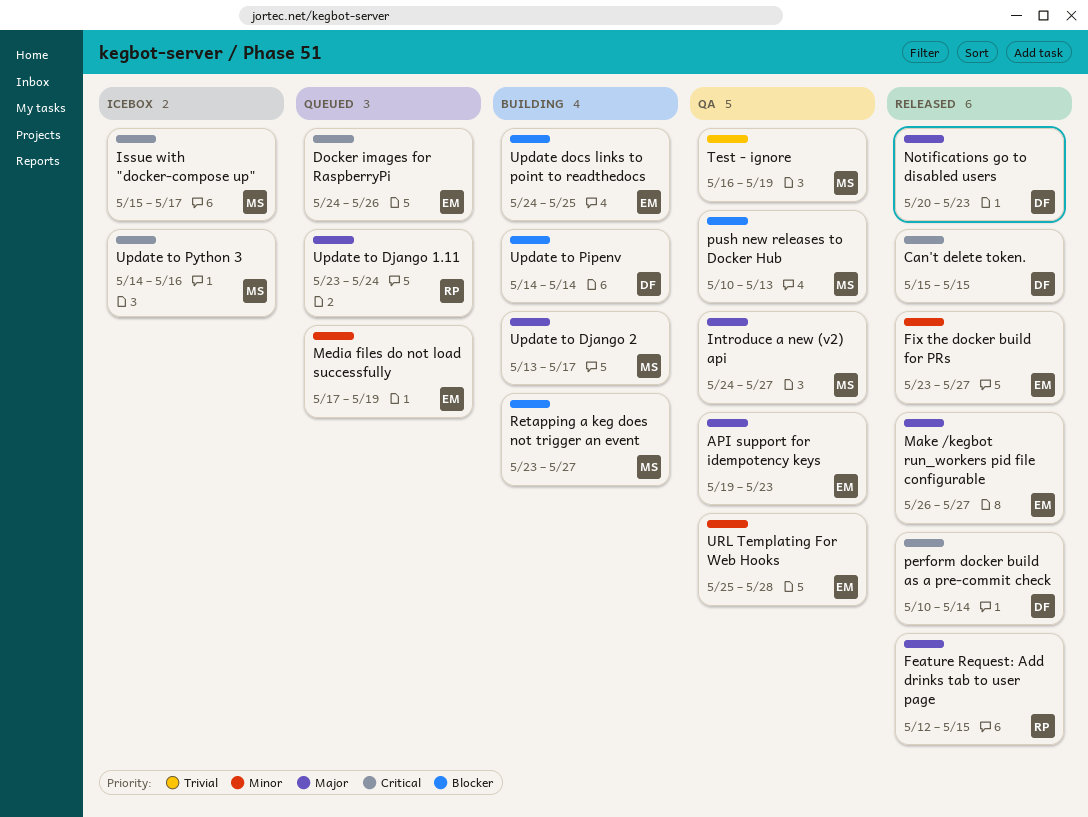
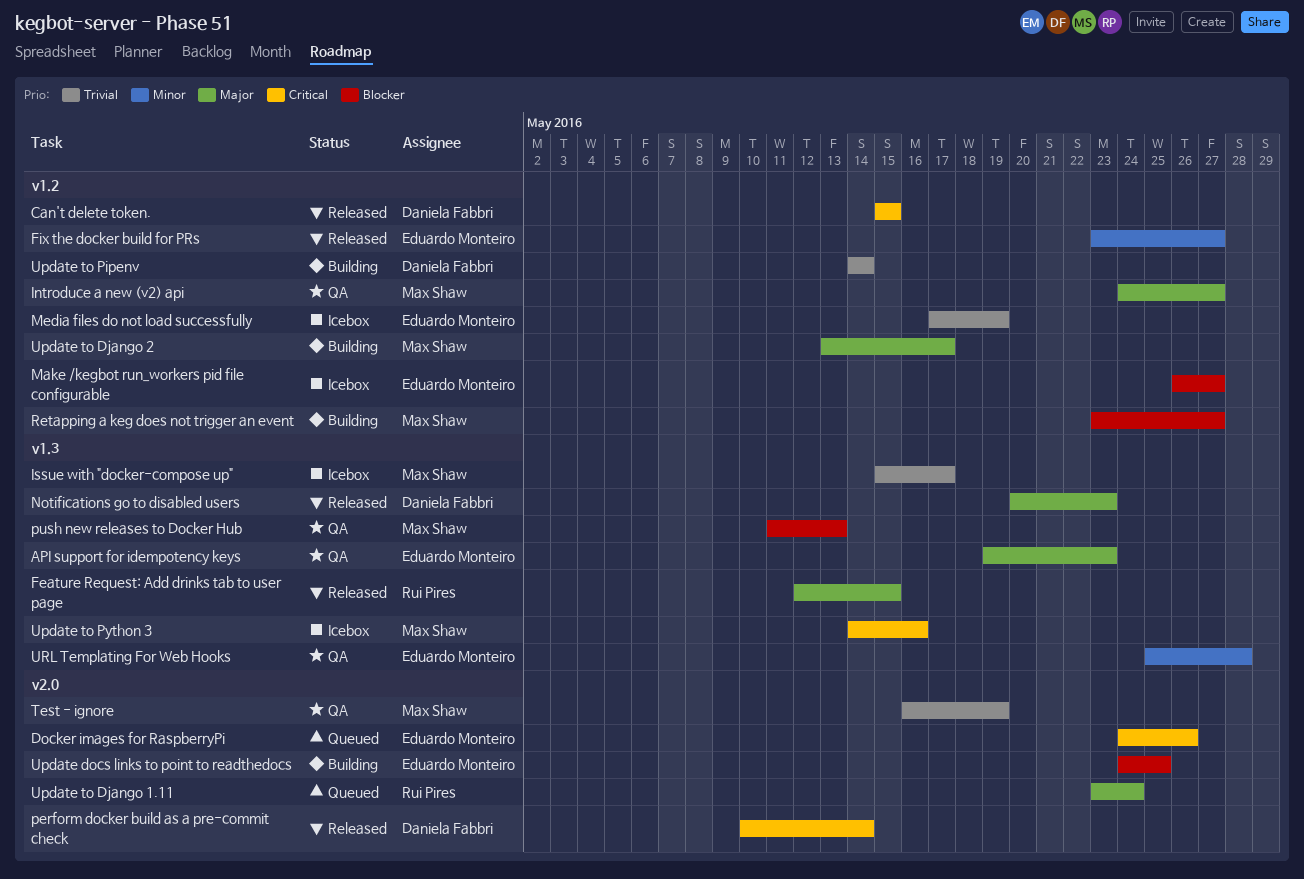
Issue with "docker-compose up", priority: Critical -> Trivial
Make /kegbot run_workers pid file configurable, status: Released -> Icebox
Make /kegbot run_workers pid file configurable, priority: Major -> Blocker
Media files do not load successfully, status: Queued -> Icebox
Media files do not load successfully, priority: Minor -> Trivial
push new releases to Docker Hub, start: May 10 -> May 11
Update to Pipenv, priority: Blocker -> Trivial

